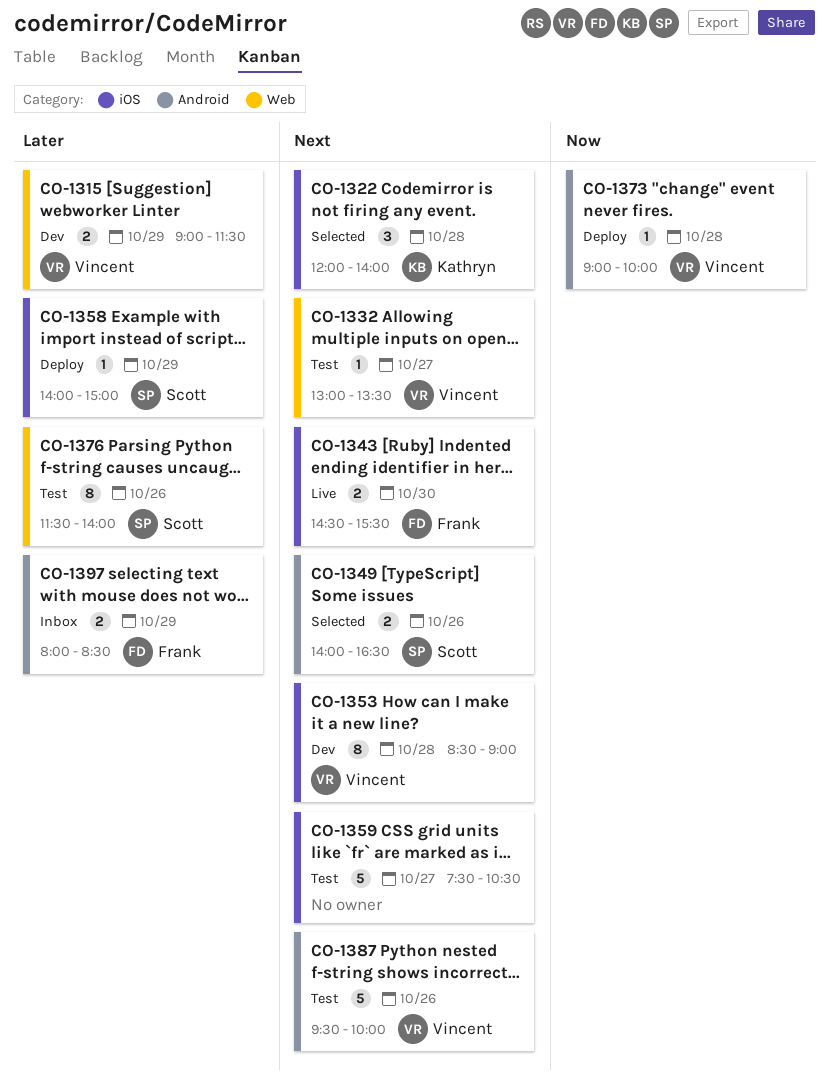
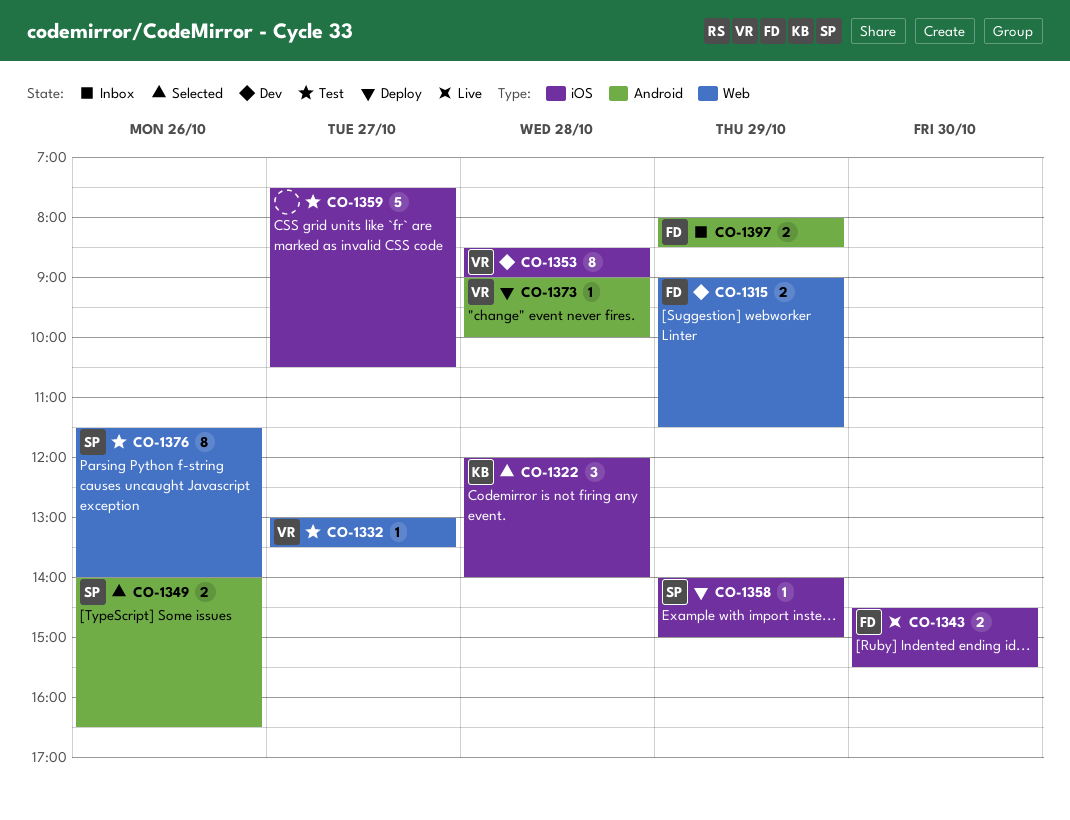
CO-1315, owner: Vincent -> Frank
CO-1387: present -> none

